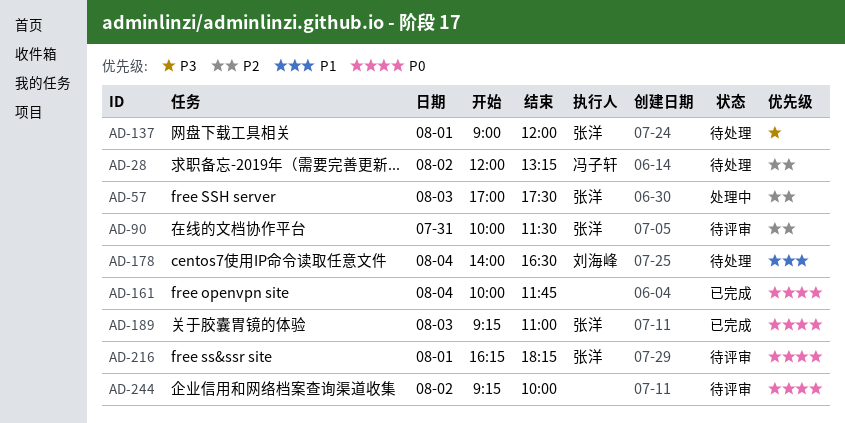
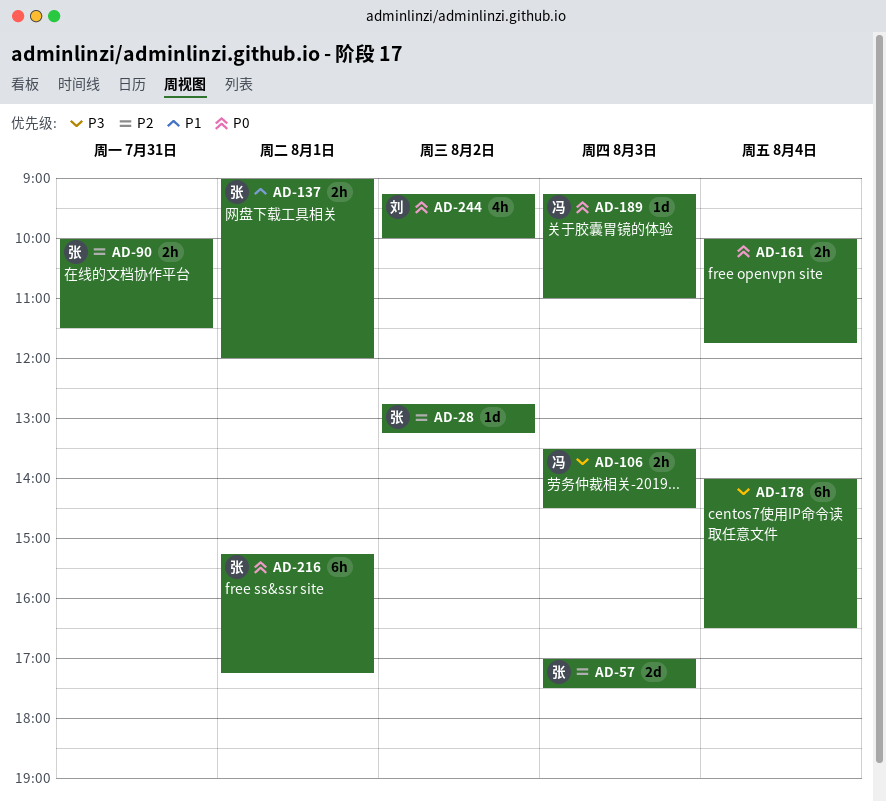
AD-28, owner: 冯子轩 -> 张洋
AD-28, begins: 12:00 -> 12:45
AD-106: none -> present
AD-137, priority: P3 -> P1
AD-178, owner: 刘海峰 -> none
AD-178, priority: P1 -> P3
AD-189, owner: 张洋 -> 冯子轩
AD-216, begins: 16:15 -> 15:15
AD-216, ends: 18:15 -> 17:15
AD-244, owner: none -> 刘海峰

